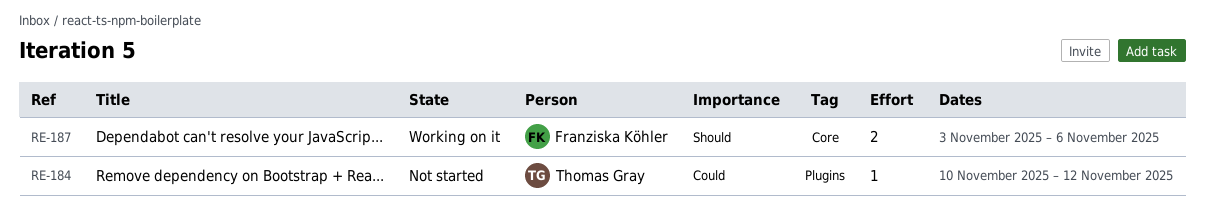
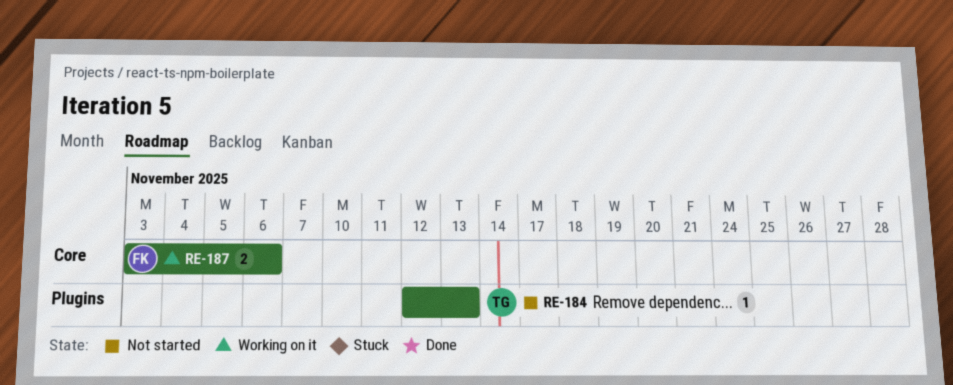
RE-184, start: Nov 10 -> Nov 12
RE-184, due: Nov 12 -> Nov 13

